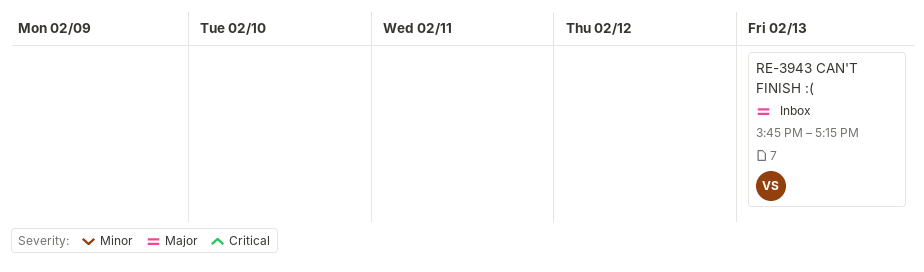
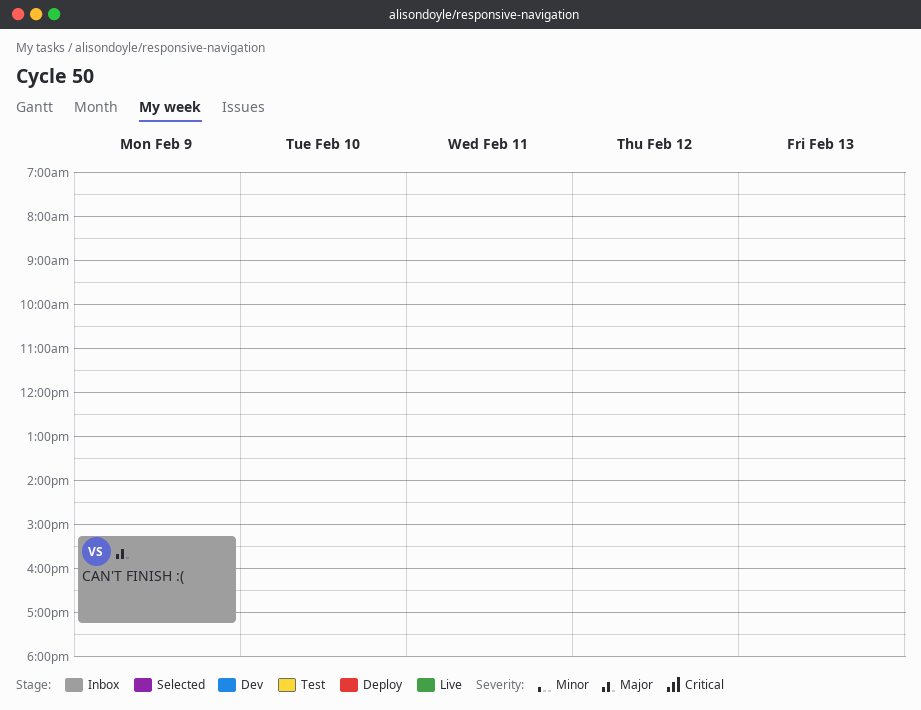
CAN'T FINISH :(, day: Feb 13 -> Feb 9
CAN'T FINISH :(, begins: 15:45 -> 15:15

